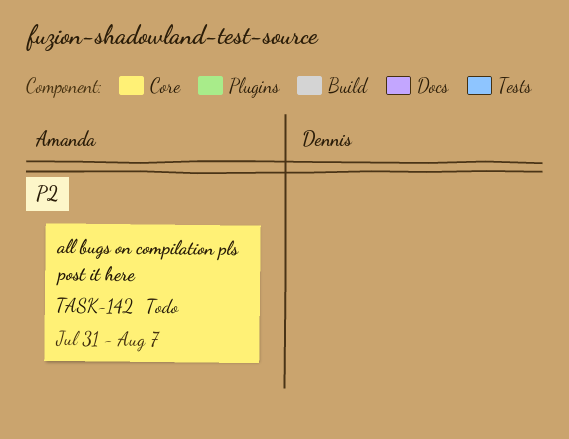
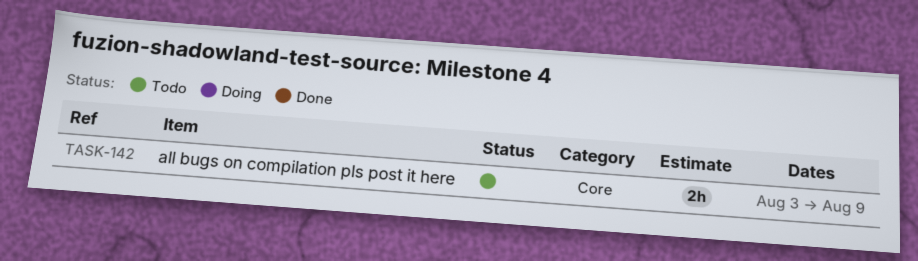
TASK-142, start: Jul 31 -> Aug 3
TASK-142, due: Aug 7 -> Aug 9

